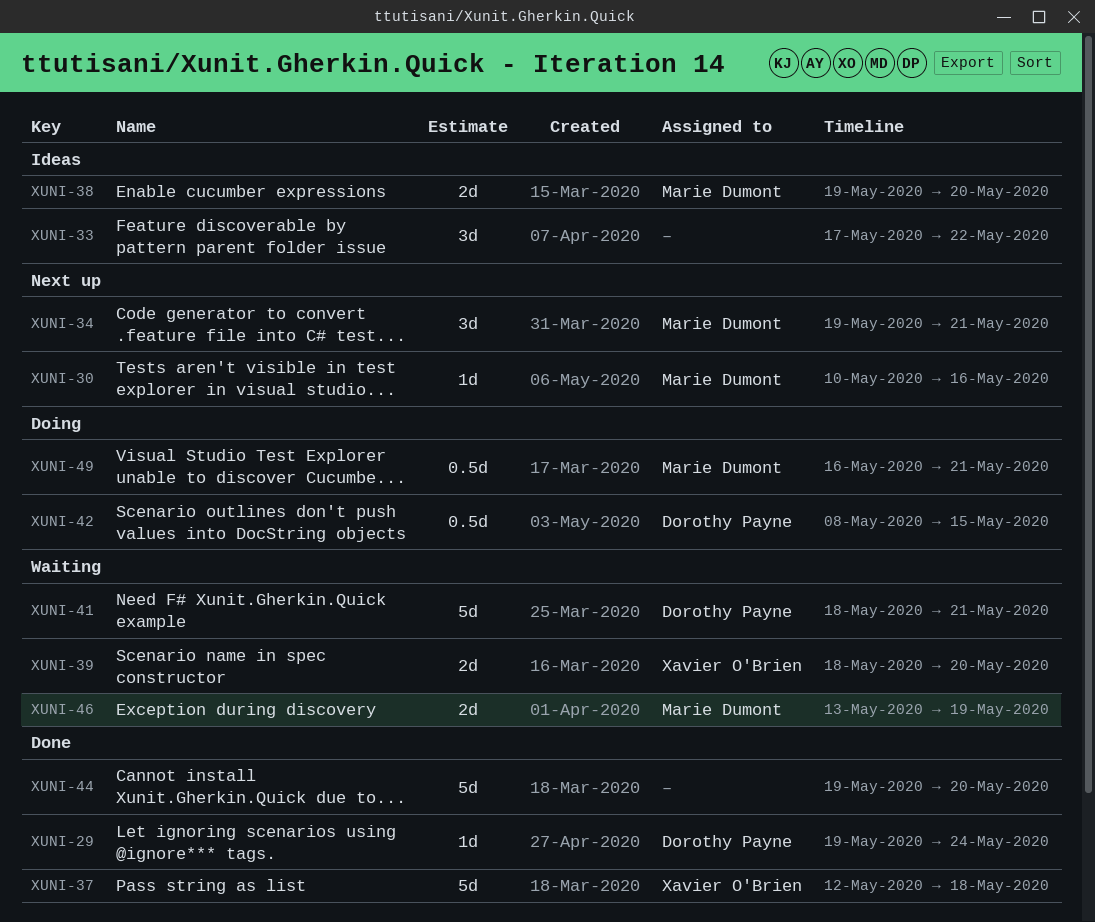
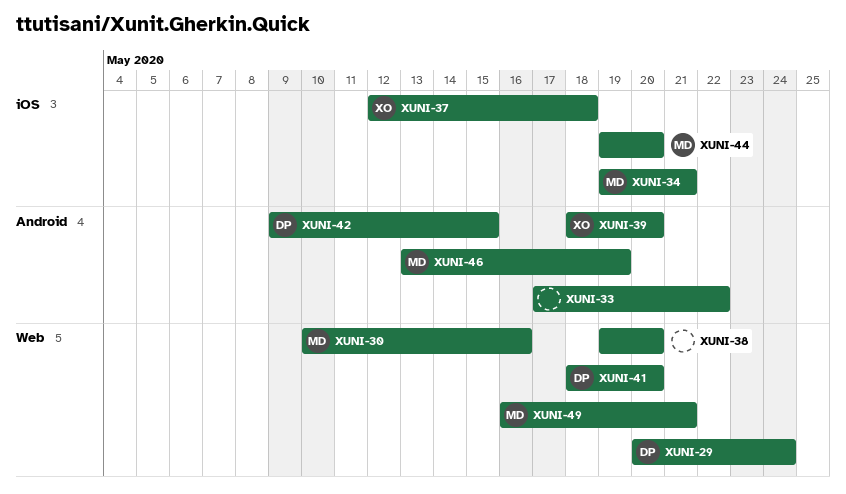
XUNI-29, start: May 19 -> May 20
XUNI-38, owner: Marie Dumont -> none
XUNI-41, due: May 21 -> May 20
XUNI-42, start: May 8 -> May 9
XUNI-44, owner: none -> Marie Dumont

